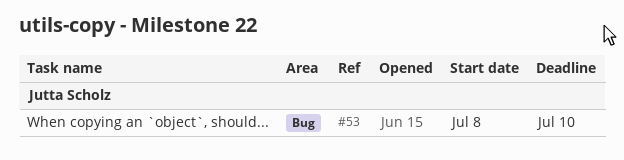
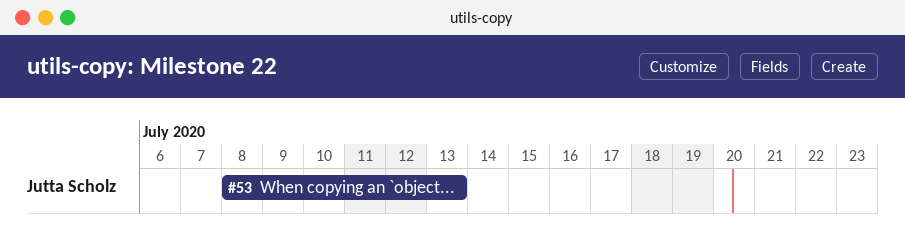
#53, due: Jul 10 -> Jul 13

